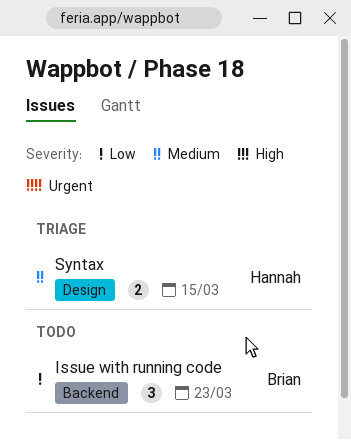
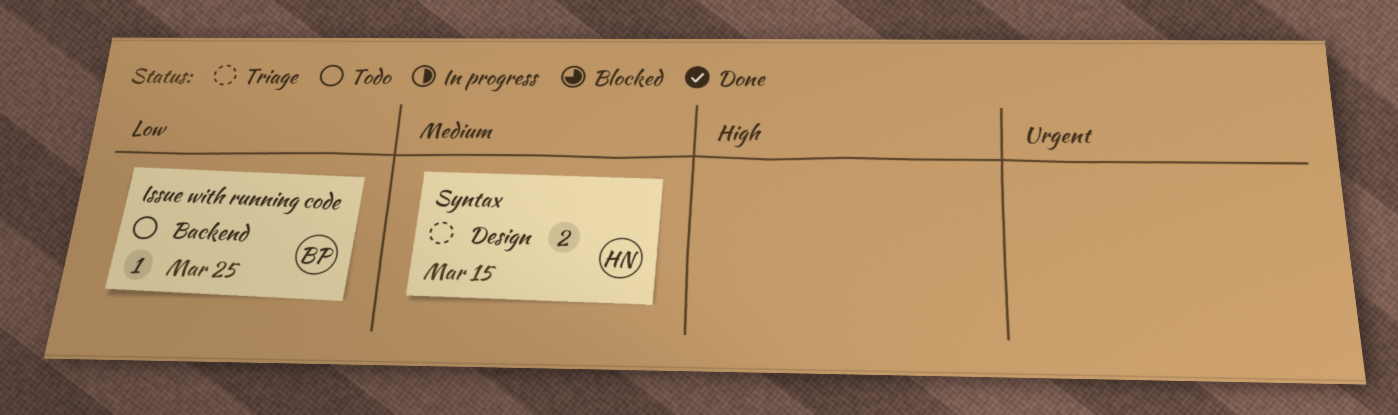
Issue with running code, estimate: 3 -> 1
Issue with running code, due: Mar 23 -> Mar 25

